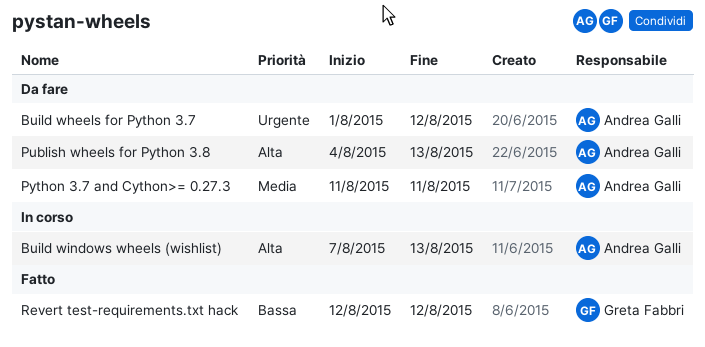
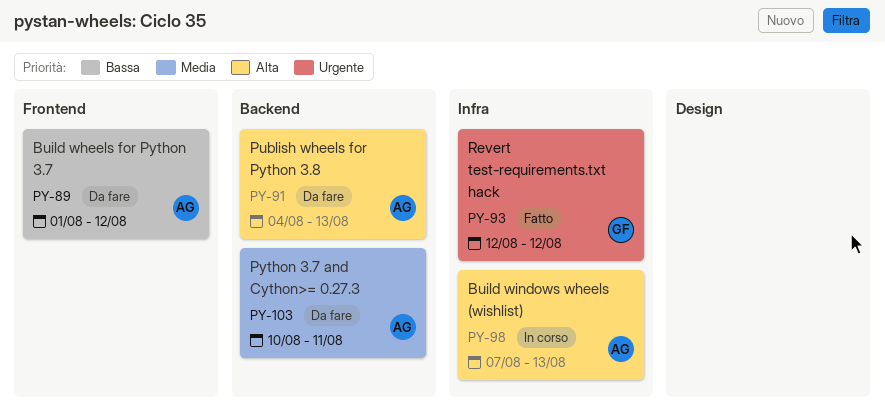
Build wheels for Python 3.7, priority: Urgente -> Bassa
Python 3.7 and Cython>= 0.27.3, start: Aug 11 -> Aug 10
Revert test-requirements.txt hack, priority: Bassa -> Urgente

